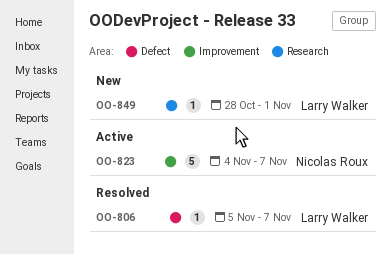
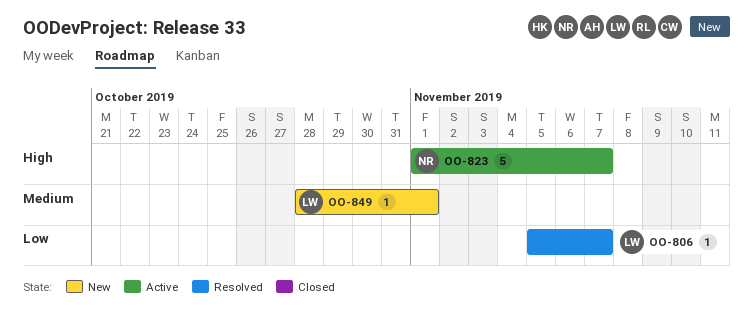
OO-823, start: Nov 4 -> Nov 1

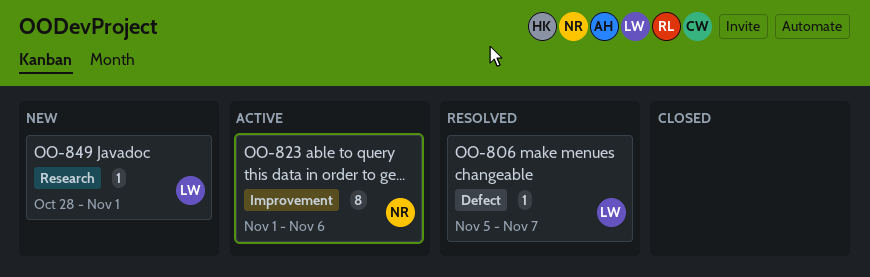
OO-823, estimate: 5 -> 8
OO-823, due: Nov 7 -> Nov 6

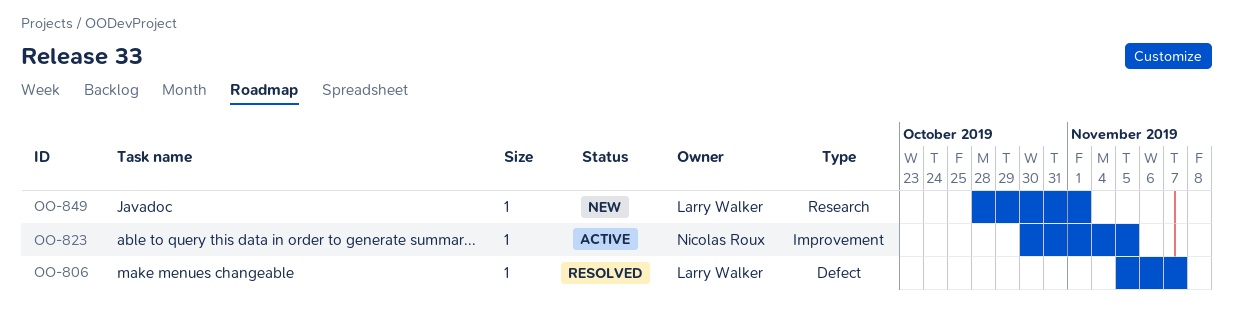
OO-823, estimate: 8 -> 1
OO-823, start: Nov 1 -> Oct 30
OO-823, due: Nov 6 -> Nov 5

